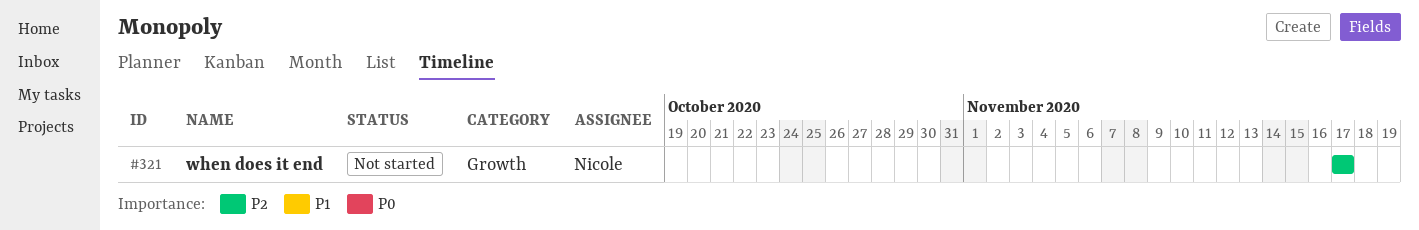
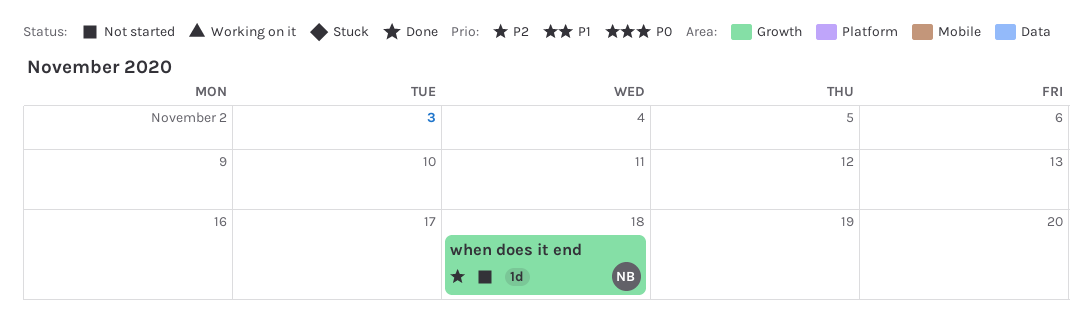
when does it end, due: Nov 17 -> Nov 18

